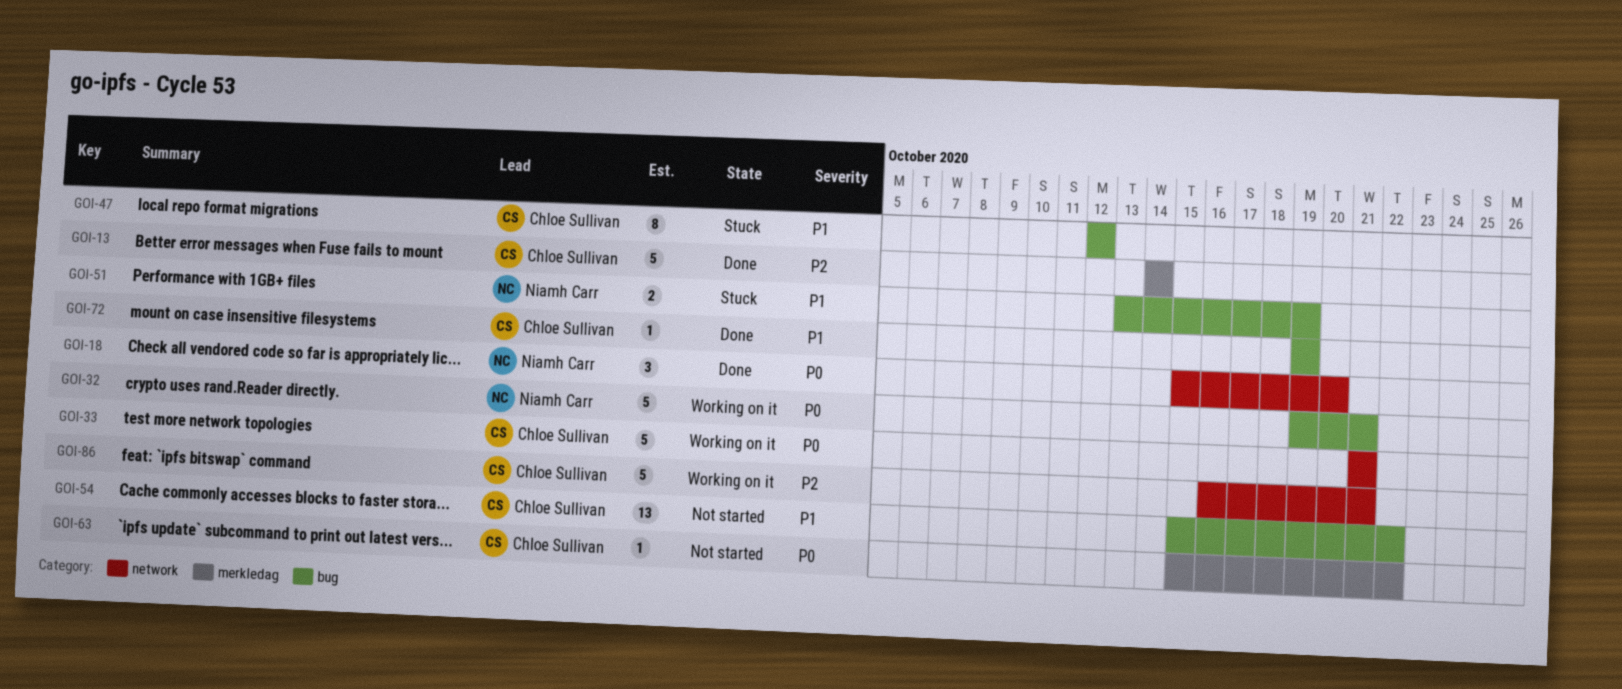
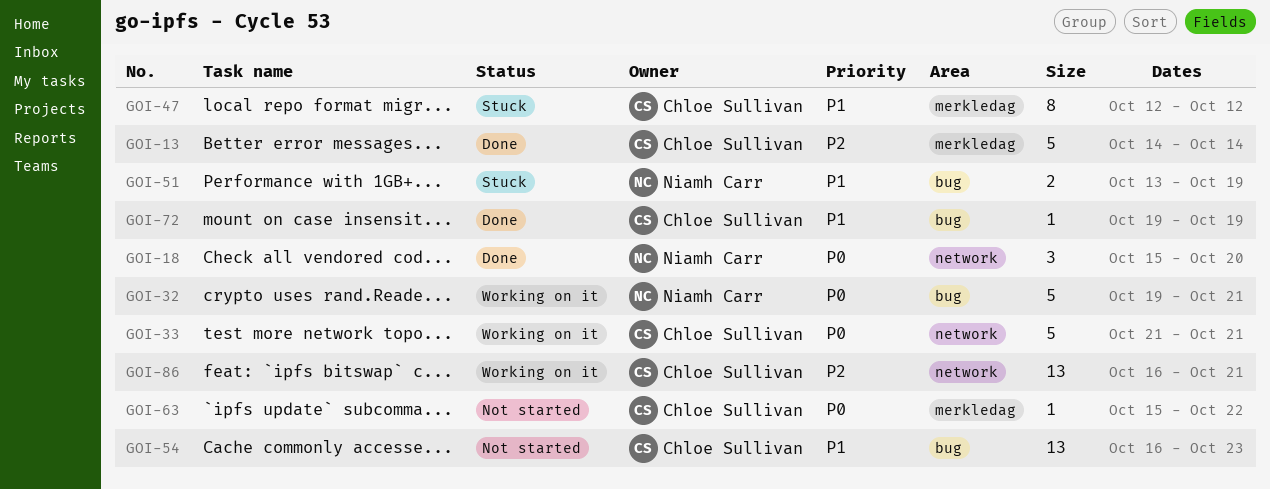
GOI-47, label: bug -> merkledag
GOI-54, start: Oct 15 -> Oct 16
GOI-54, due: Oct 22 -> Oct 23
GOI-86, estimate: 5 -> 13

